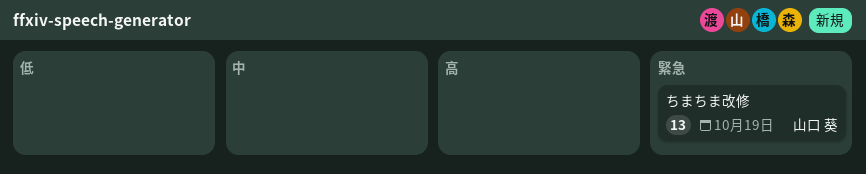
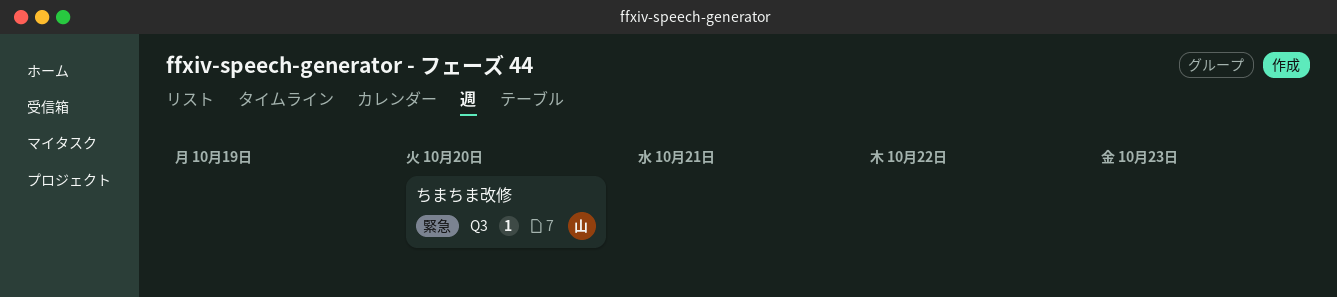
ちまちま改修, estimate: 13 -> 1
ちまちま改修, due: Oct 19 -> Oct 20

